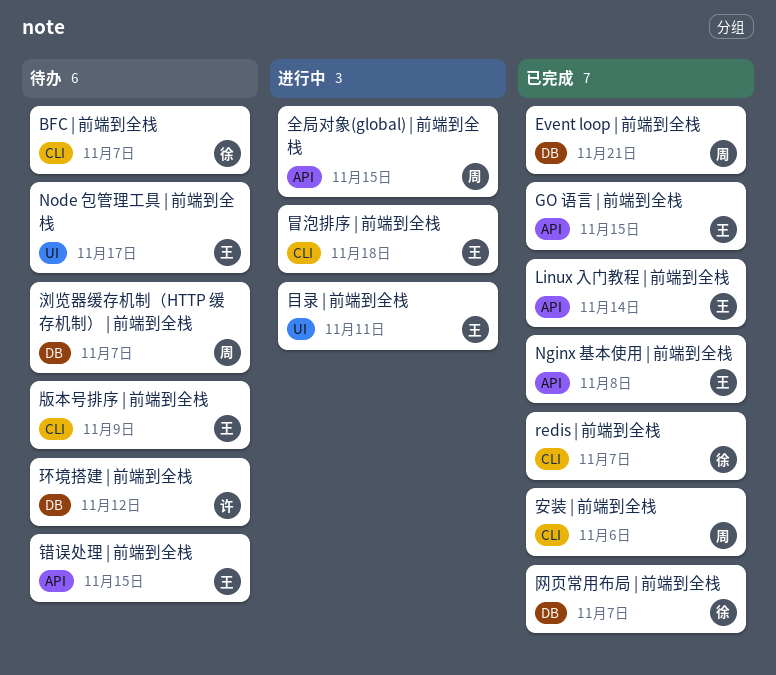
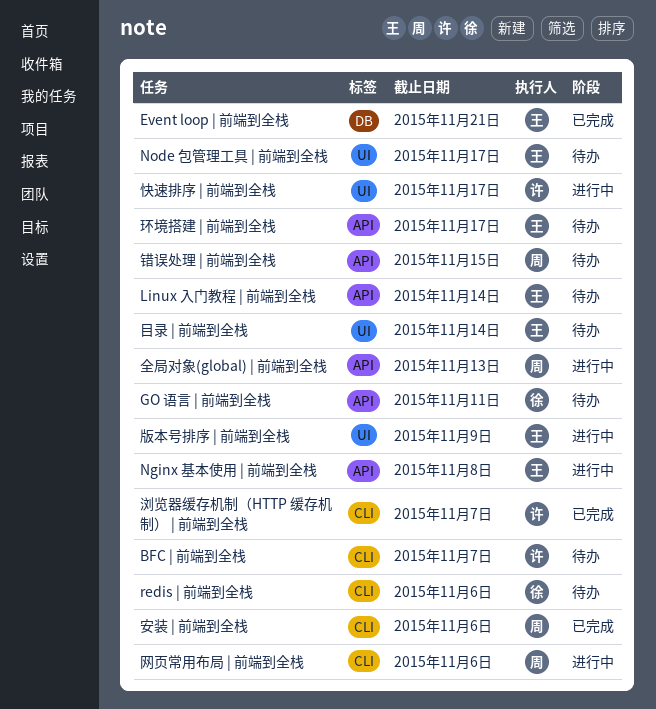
BFC | 前端到全栈, owner: 徐 -> 许
Event loop | 前端到全栈, owner: 周 -> 王
GO 语言 | 前端到全栈, status: 已完成 -> 待办
GO 语言 | 前端到全栈, owner: 王 -> 徐
GO 语言 | 前端到全栈, due: Nov 15 -> Nov 11
Linux 入门教程 | 前端到全栈, status: 已完成 -> 待办
Nginx 基本使用 | 前端到全栈, status: 已完成 -> 进行中
redis | 前端到全栈, status: 已完成 -> 待办
redis | 前端到全栈, due: Nov 7 -> Nov 6
全局对象(global) | 前端到全栈, due: Nov 15 -> Nov 13
冒泡排序 | 前端到全栈: present -> none
快速排序 | 前端到全栈: none -> present
浏览器缓存机制（HTTP 缓存机制） | 前端到全栈, status: 待办 -> 已完成
浏览器缓存机制（HTTP 缓存机制） | 前端到全栈, owner: 周 -> 许
浏览器缓存机制（HTTP 缓存机制） | 前端到全栈, label: DB -> CLI
版本号排序 | 前端到全栈, status: 待办 -> 进行中
版本号排序 | 前端到全栈, label: CLI -> UI
环境搭建 | 前端到全栈, owner: 许 -> 王
环境搭建 | 前端到全栈, label: DB -> API
环境搭建 | 前端到全栈, due: Nov 12 -> Nov 17
目录 | 前端到全栈, status: 进行中 -> 待办
目录 | 前端到全栈, due: Nov 11 -> Nov 14
网页常用布局 | 前端到全栈, status: 已完成 -> 进行中
网页常用布局 | 前端到全栈, owner: 徐 -> 周
网页常用布局 | 前端到全栈, label: DB -> CLI
网页常用布局 | 前端到全栈, due: Nov 7 -> Nov 6
错误处理 | 前端到全栈, owner: 王 -> 周

